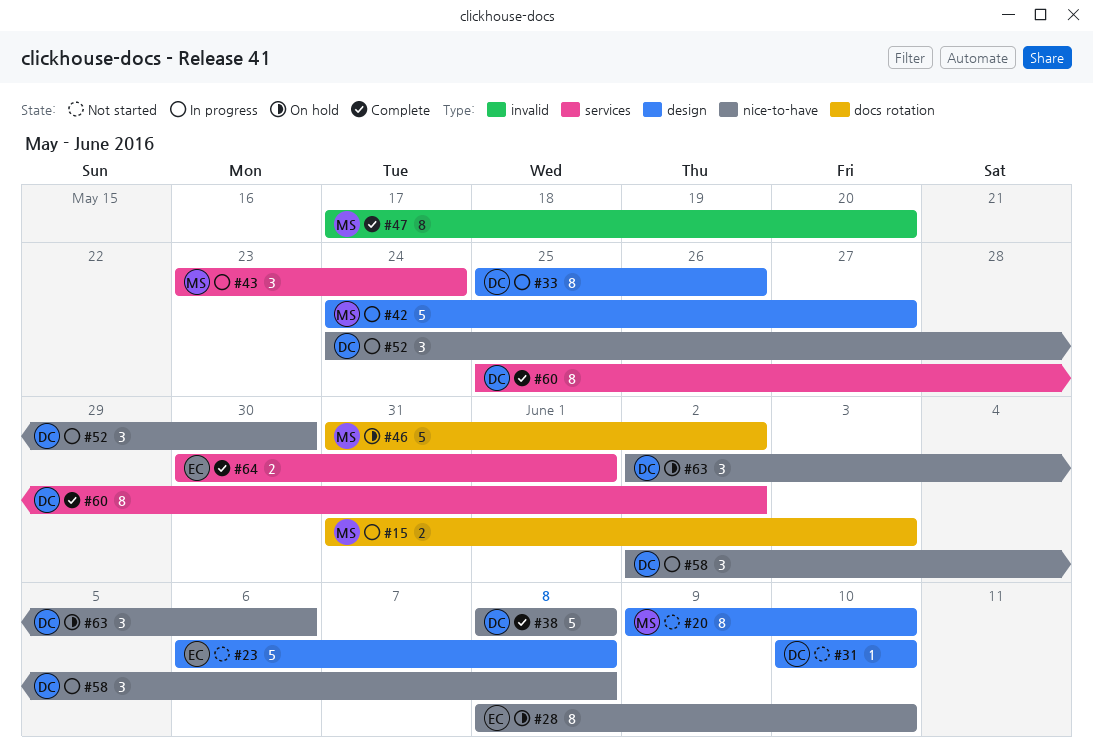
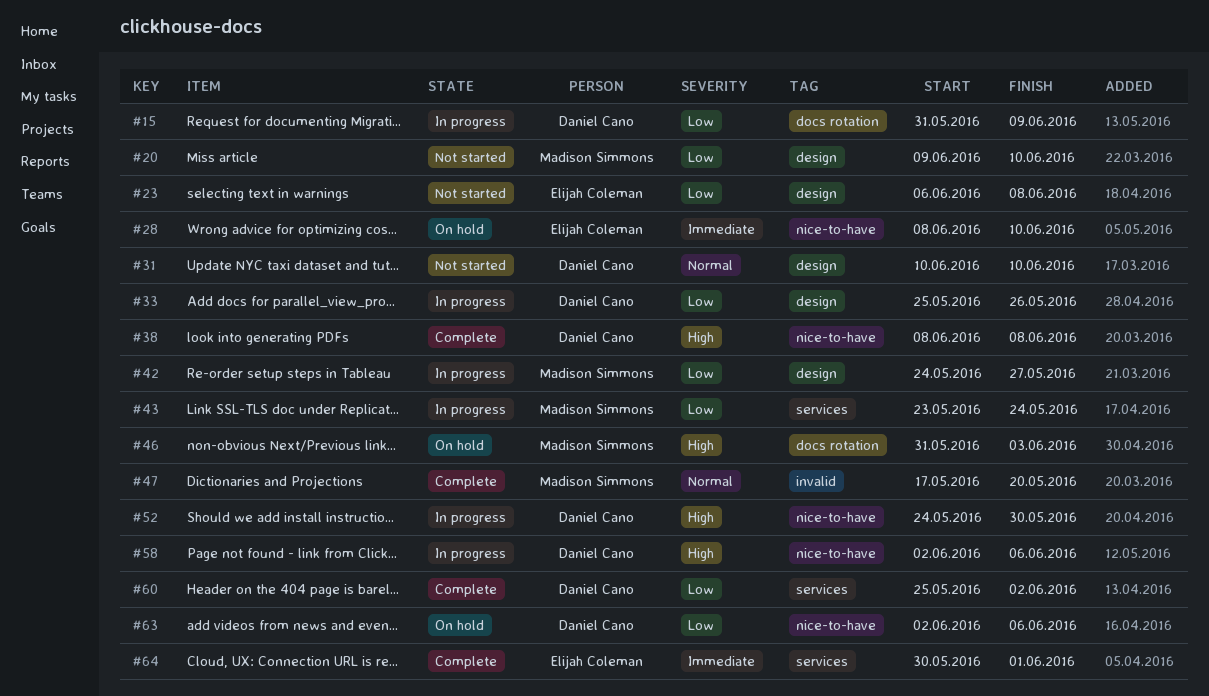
#15, owner: Madison Simmons -> Daniel Cano
#15, due: Jun 3 -> Jun 9
#46, due: Jun 2 -> Jun 3
#58, due: Jun 8 -> Jun 6

